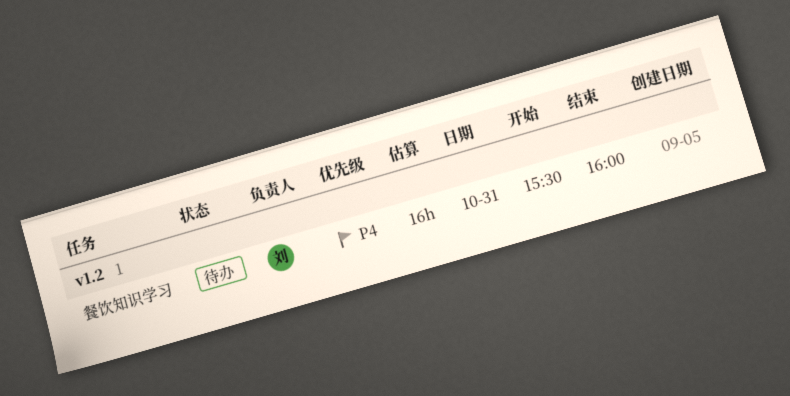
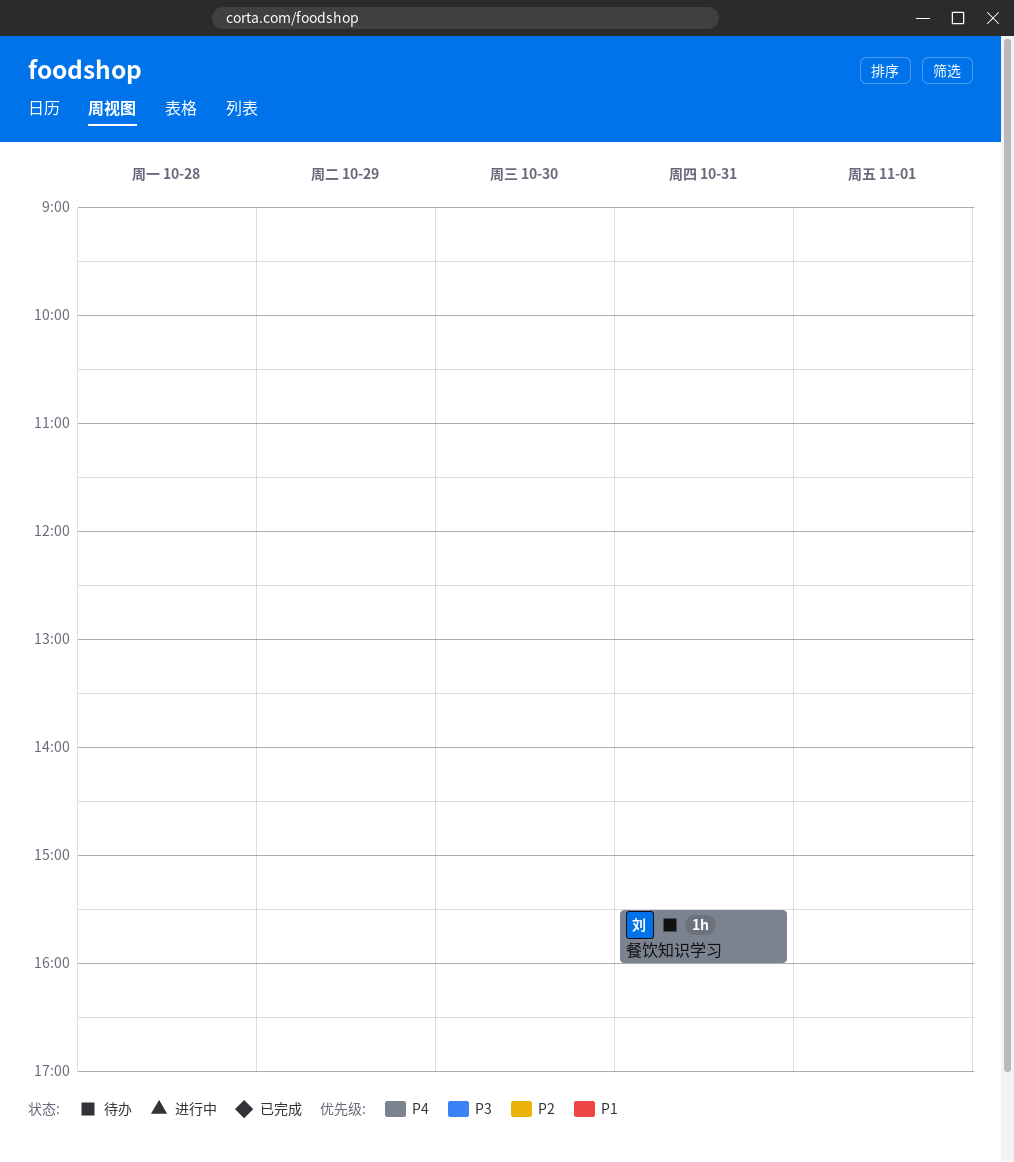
餐饮知识学习, estimate: 16h -> 1h

